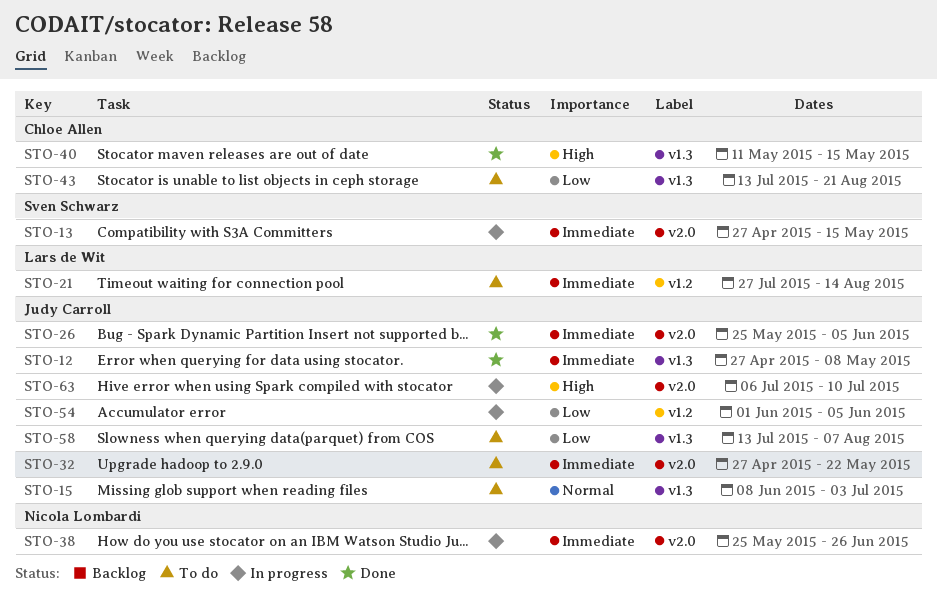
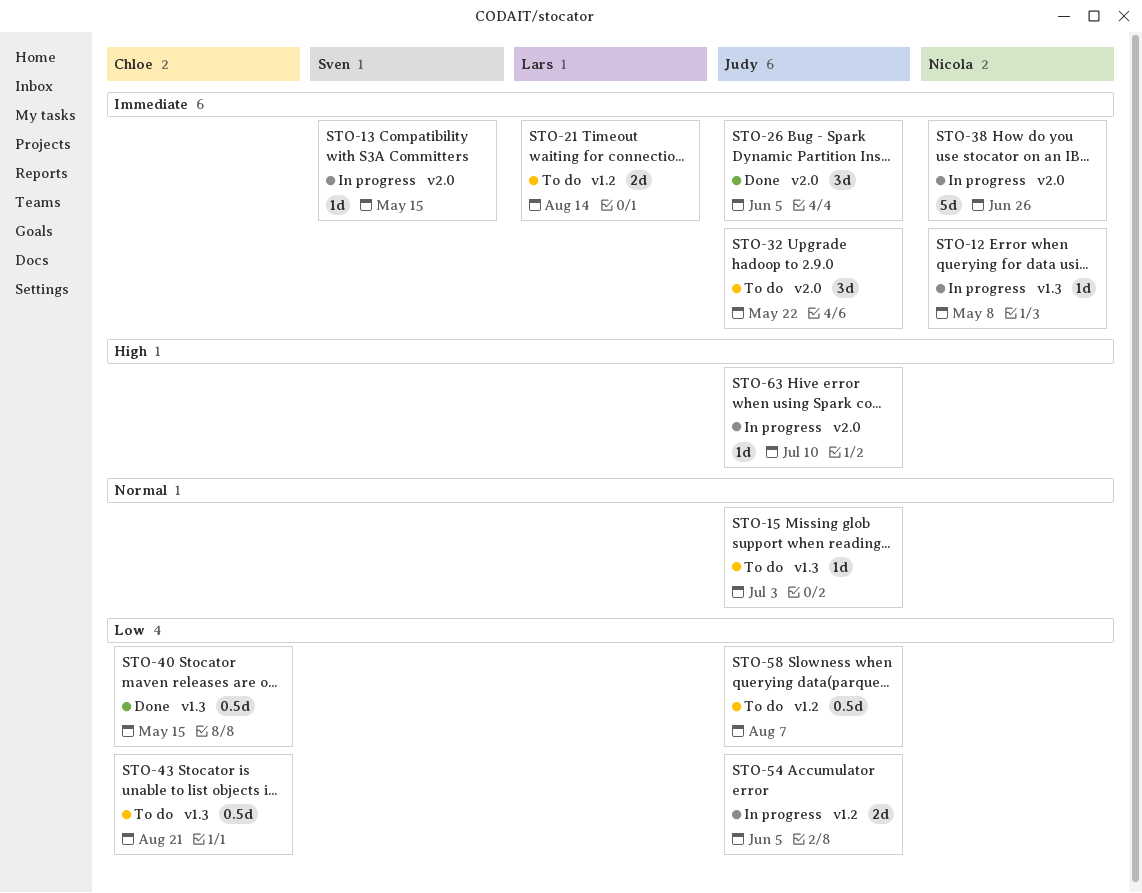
STO-12, status: Done -> In progress
STO-12, owner: Judy Carroll -> Nicola Lombardi
STO-40, priority: High -> Low
STO-58, label: v1.3 -> v1.2

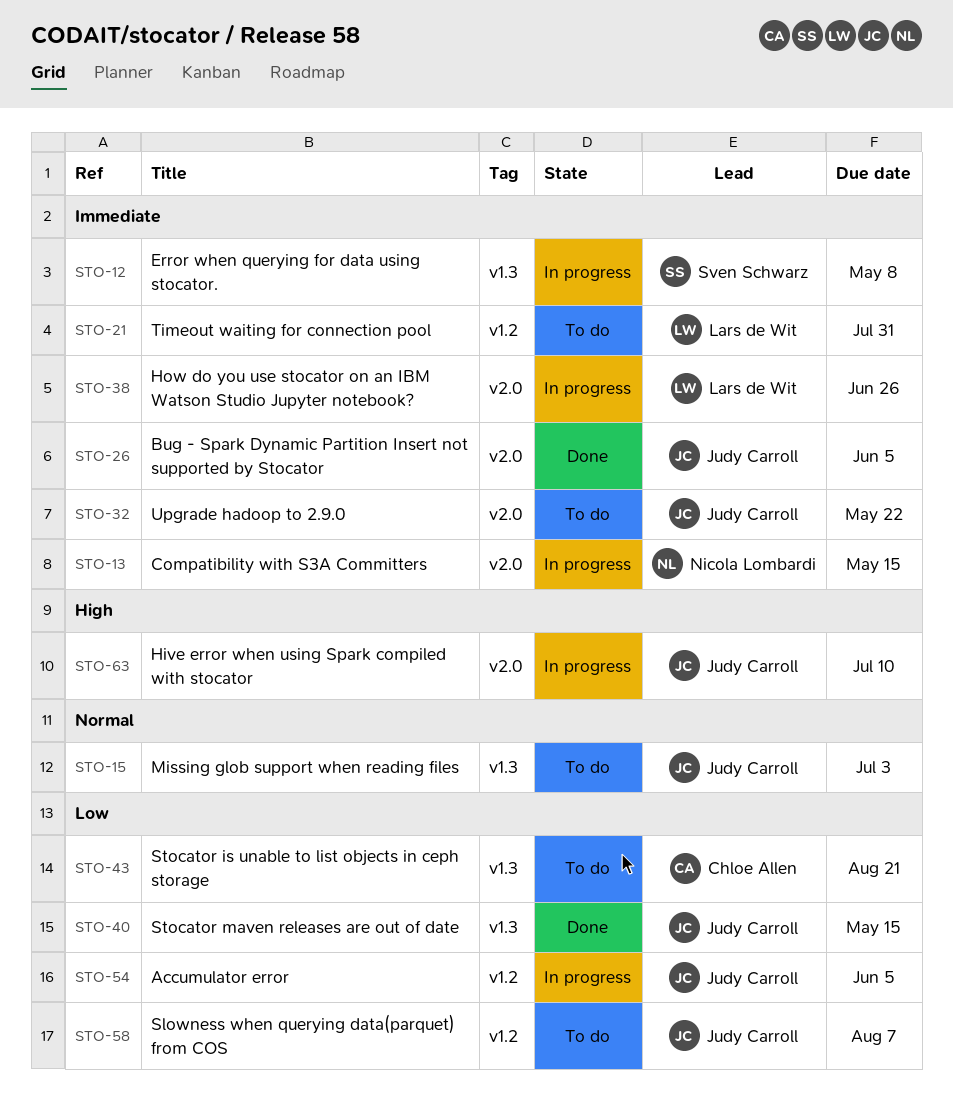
STO-12, owner: Nicola Lombardi -> Sven Schwarz
STO-13, owner: Sven Schwarz -> Nicola Lombardi
STO-21, due: Aug 14 -> Jul 31
STO-38, owner: Nicola Lombardi -> Lars de Wit
STO-40, owner: Chloe Allen -> Judy Carroll

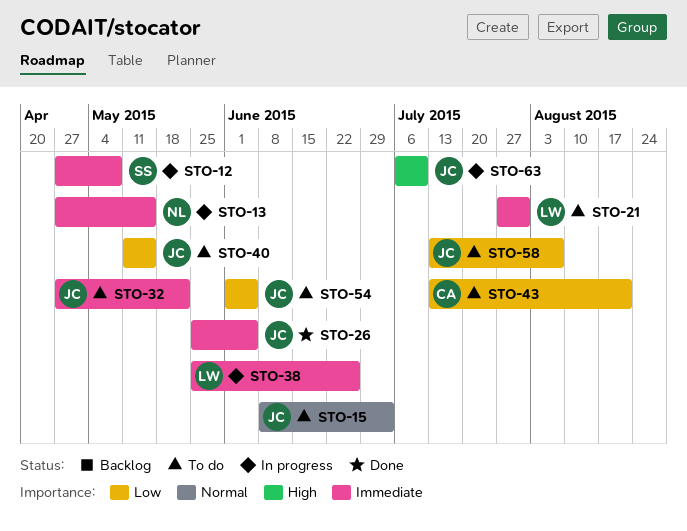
STO-40, status: Done -> To do
STO-54, status: In progress -> To do

